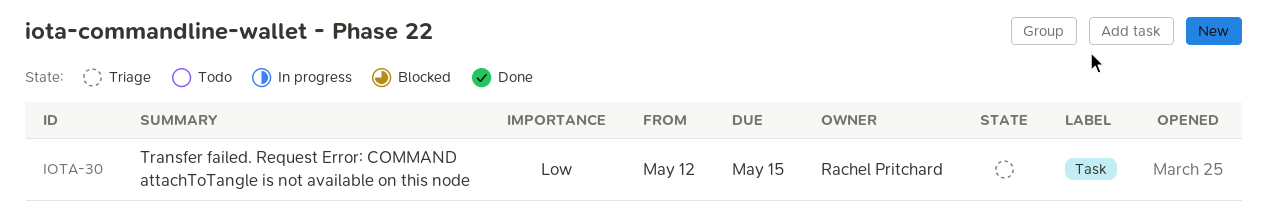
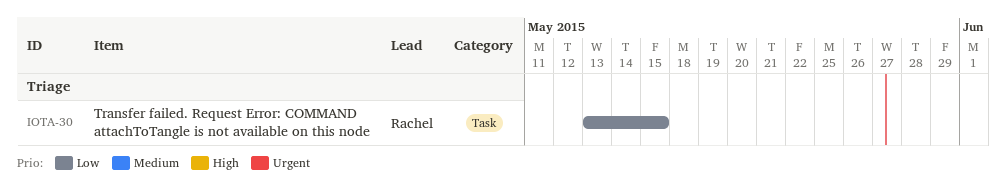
IOTA-30, start: May 12 -> May 13

